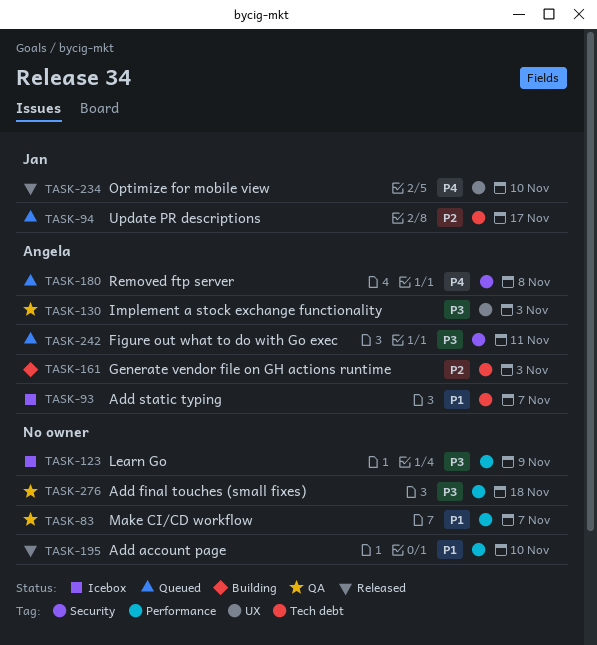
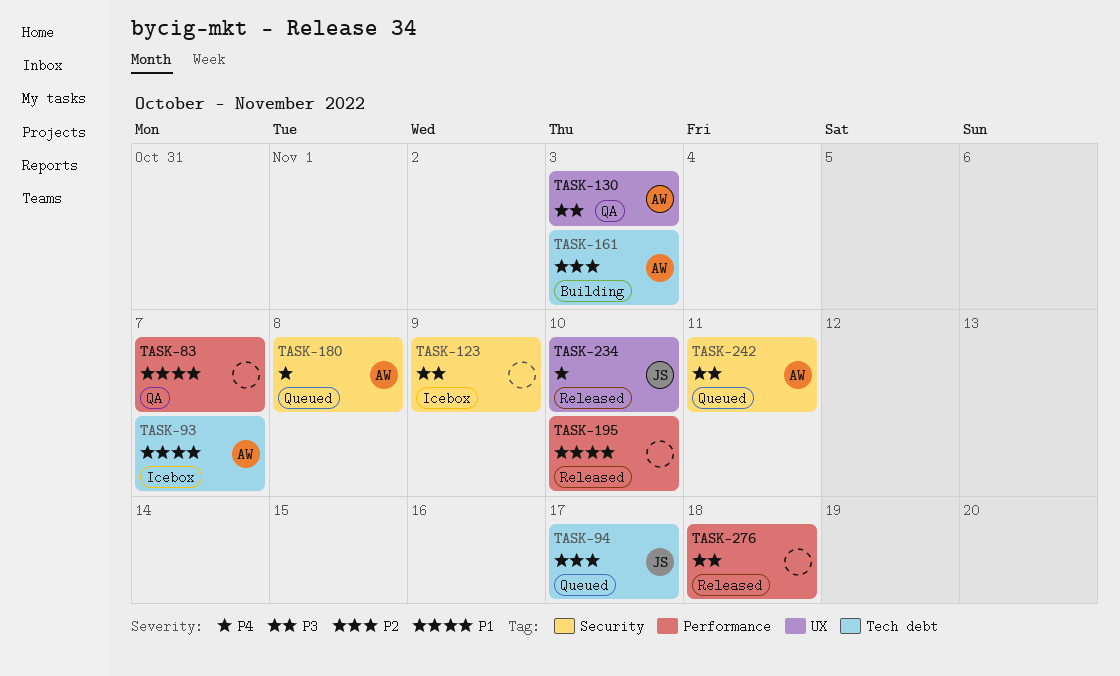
TASK-123, label: Performance -> Security
TASK-276, status: QA -> Released

